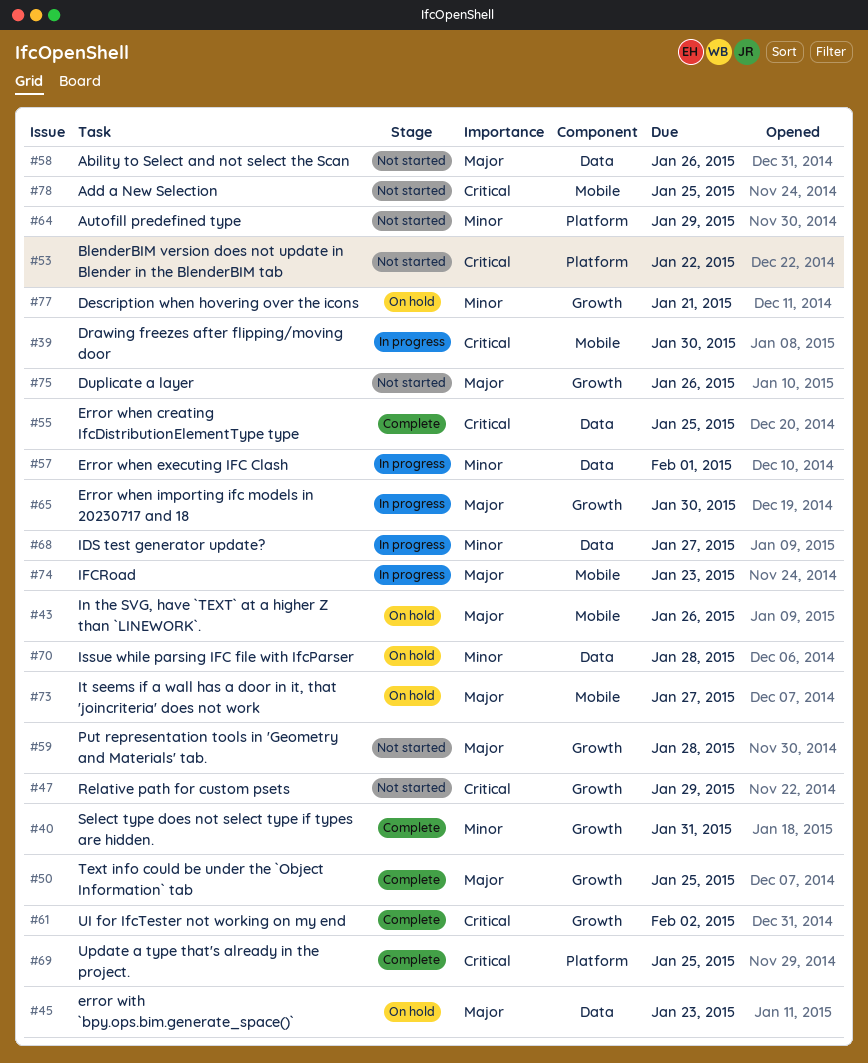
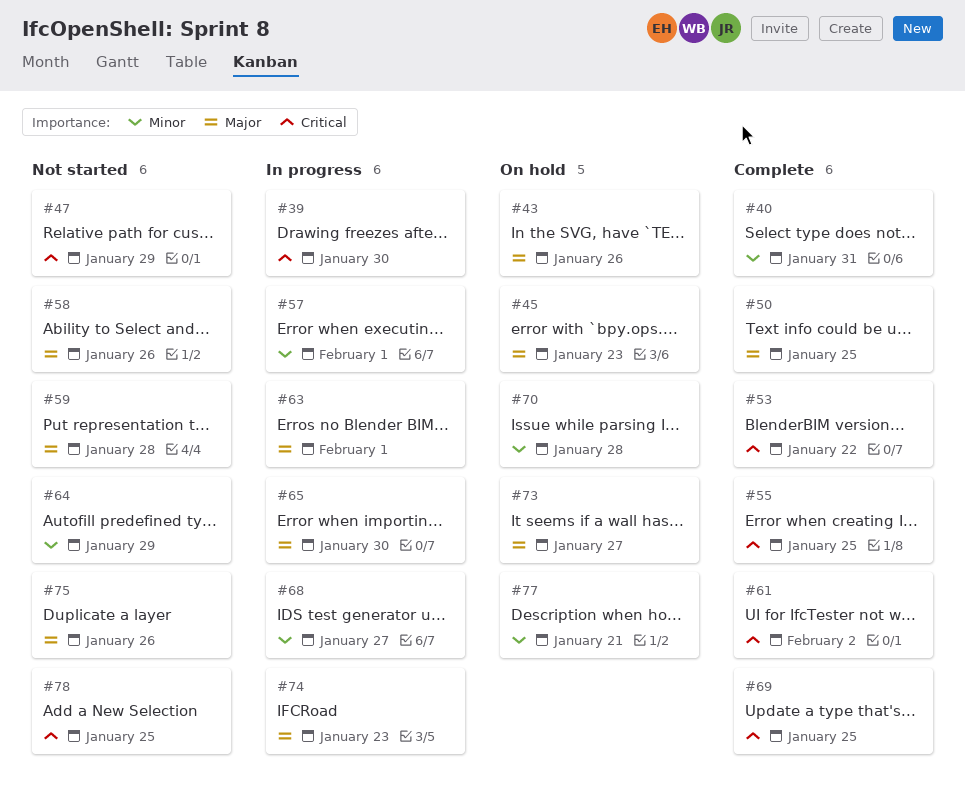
#53, status: Not started -> Complete
#63: none -> present

